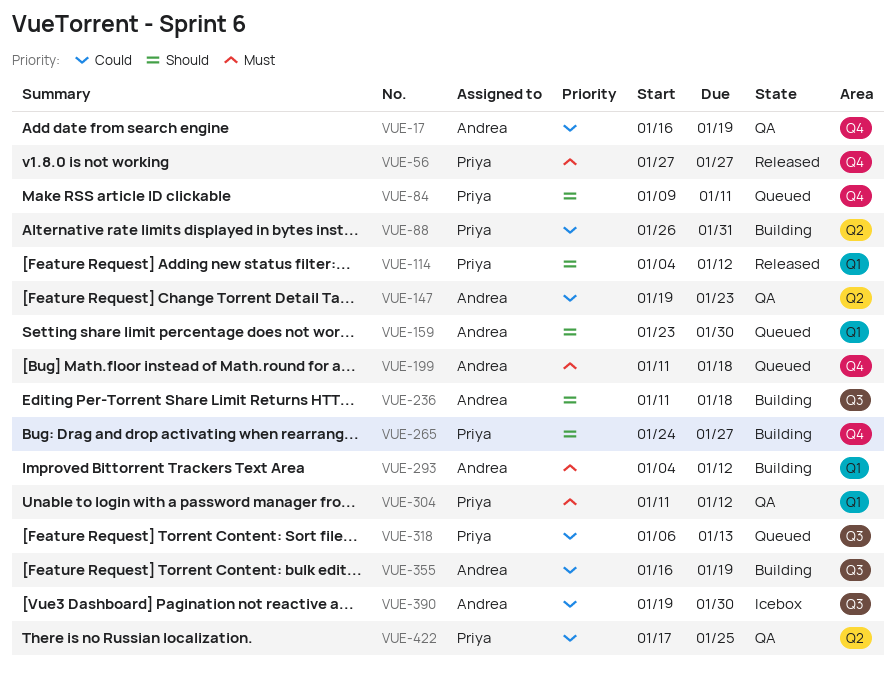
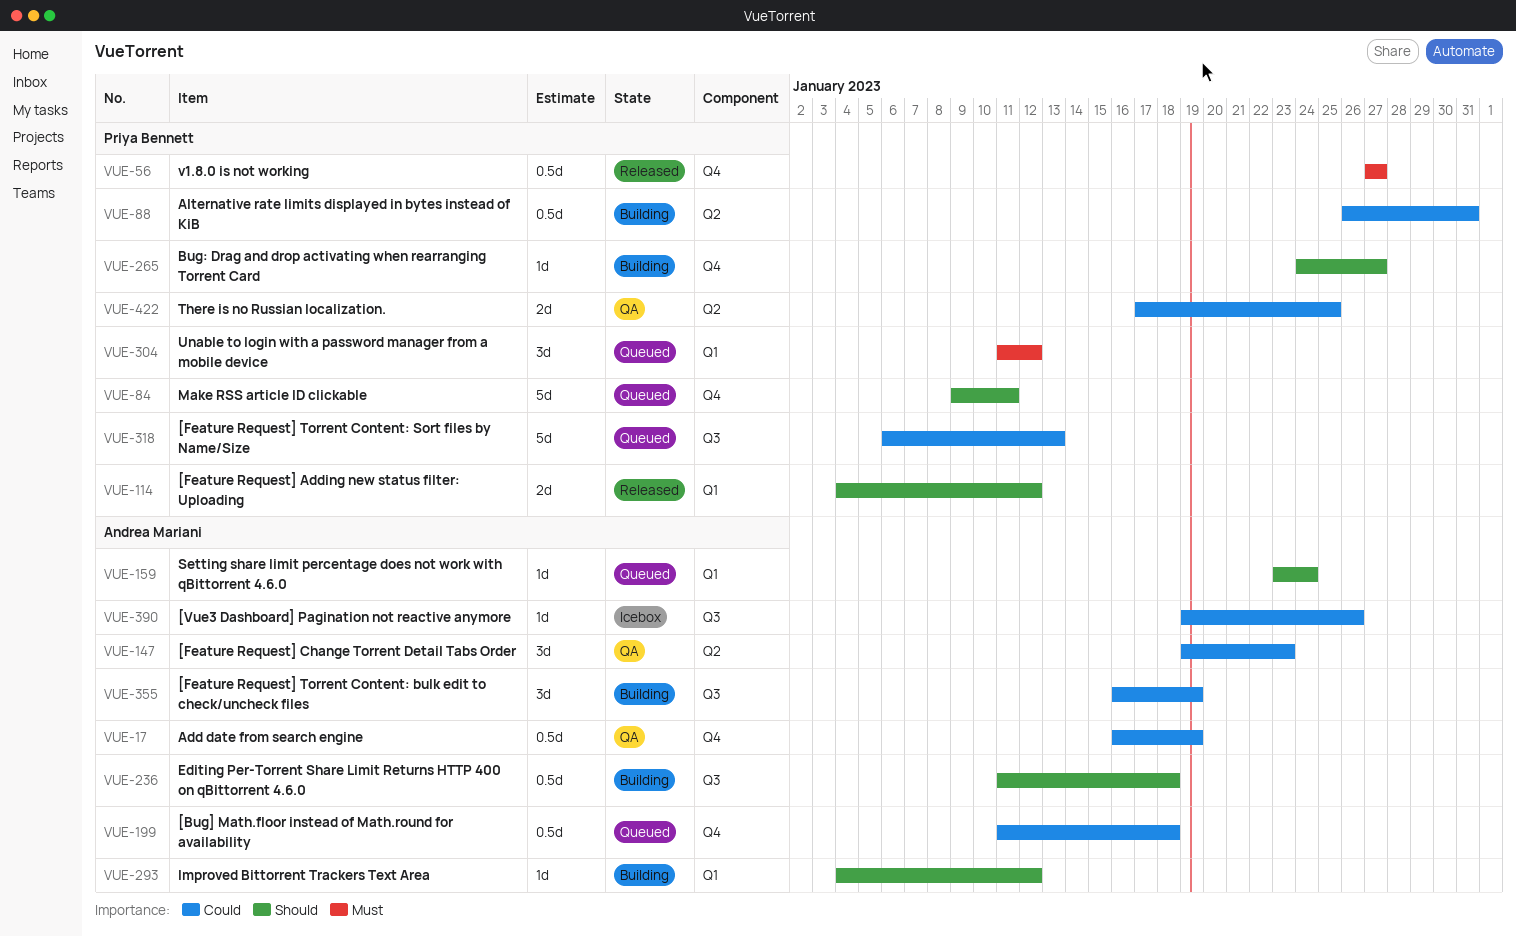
VUE-159, due: Jan 30 -> Jan 24
VUE-199, priority: Must -> Could
VUE-293, priority: Must -> Should
VUE-304, status: QA -> Queued
VUE-390, due: Jan 30 -> Jan 26

